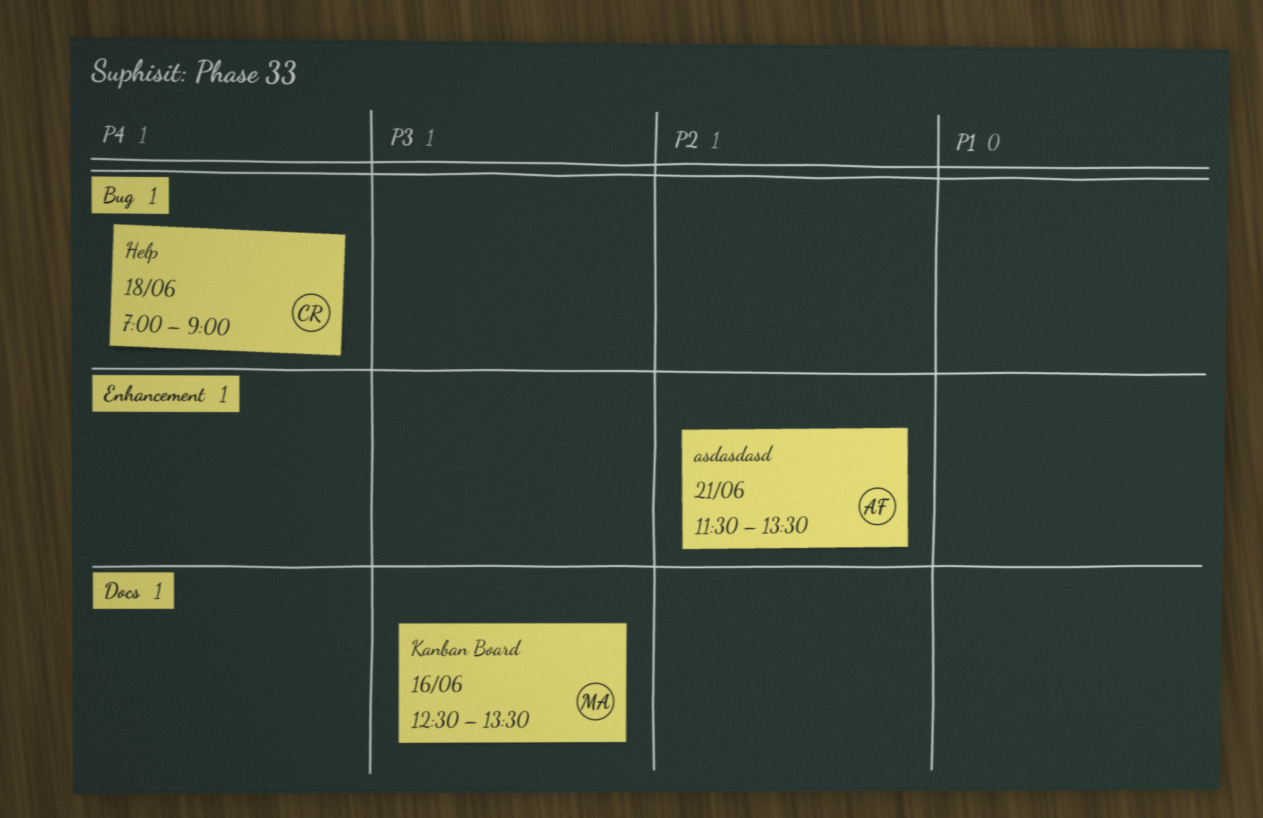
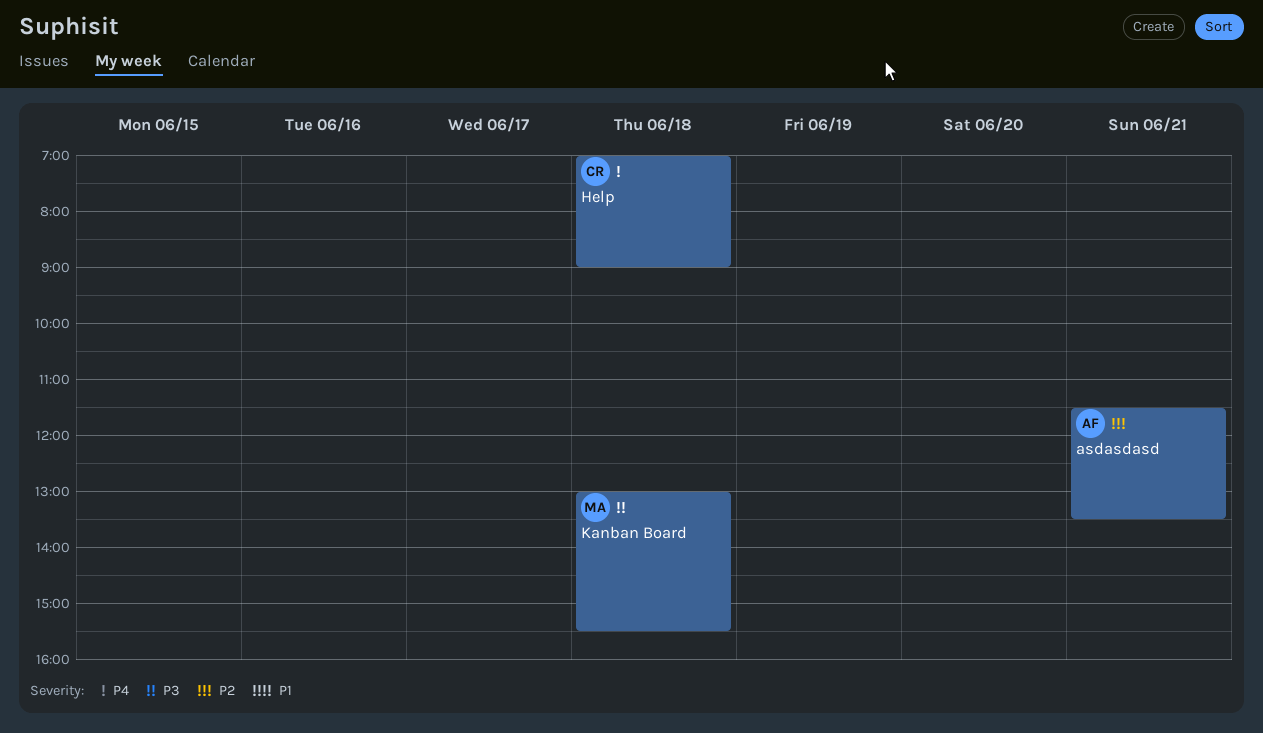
Kanban Board, day: Jun 16 -> Jun 18
Kanban Board, begins: 12:30 -> 13:00
Kanban Board, ends: 13:30 -> 15:30

